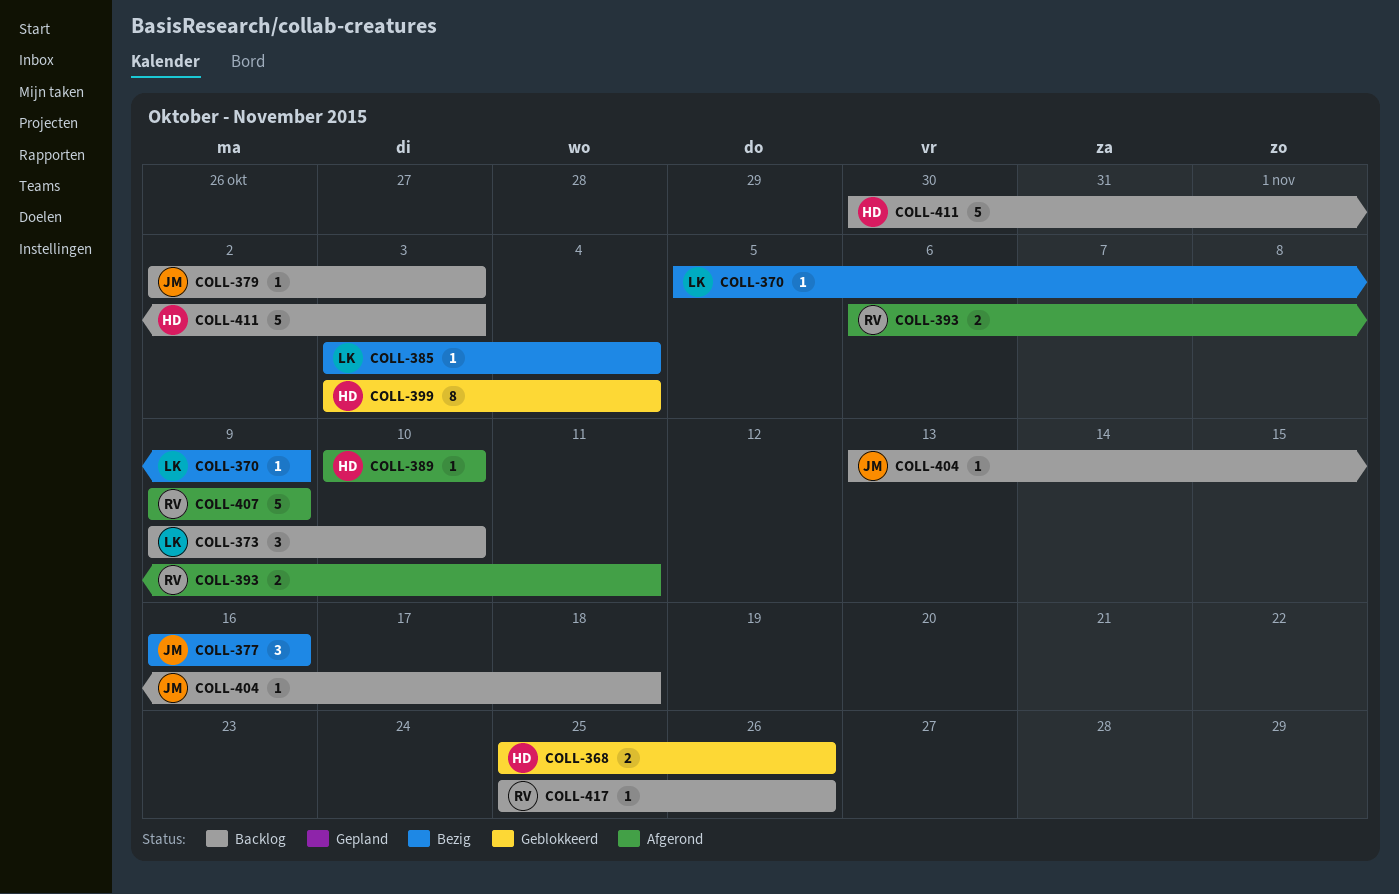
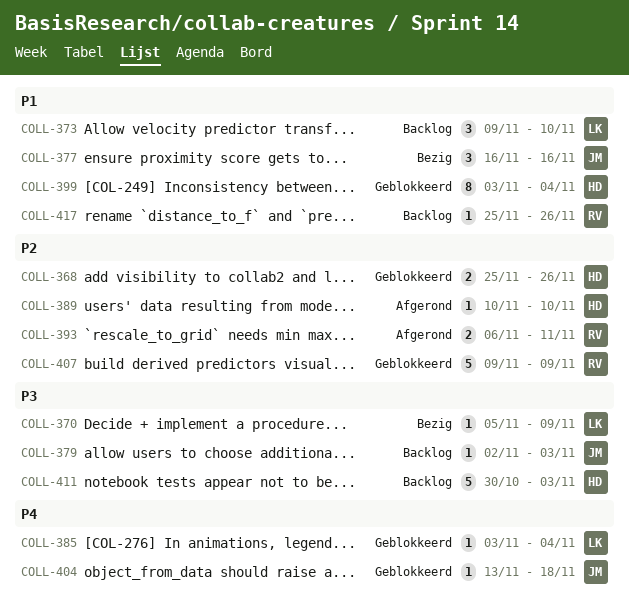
COLL-385, status: Bezig -> Geblokkeerd
COLL-404, status: Backlog -> Geblokkeerd
COLL-407, status: Afgerond -> Geblokkeerd

